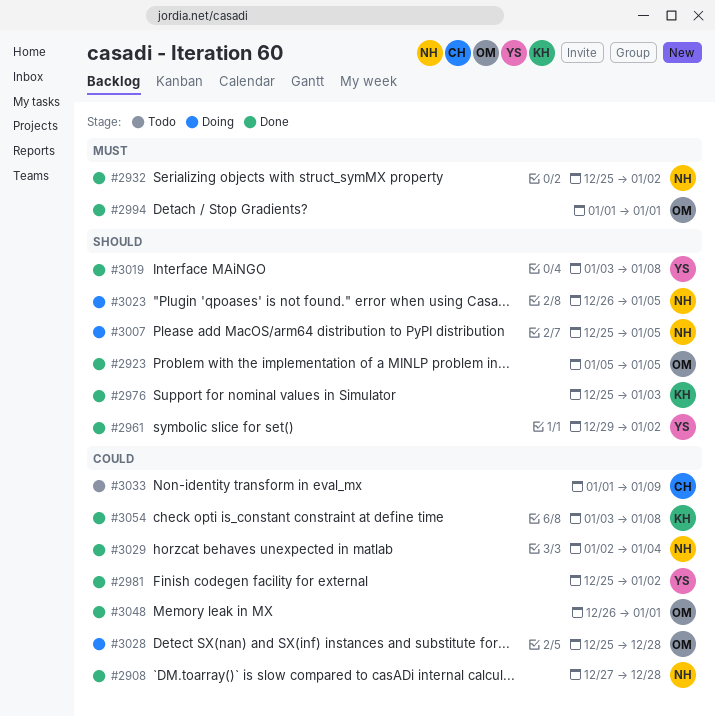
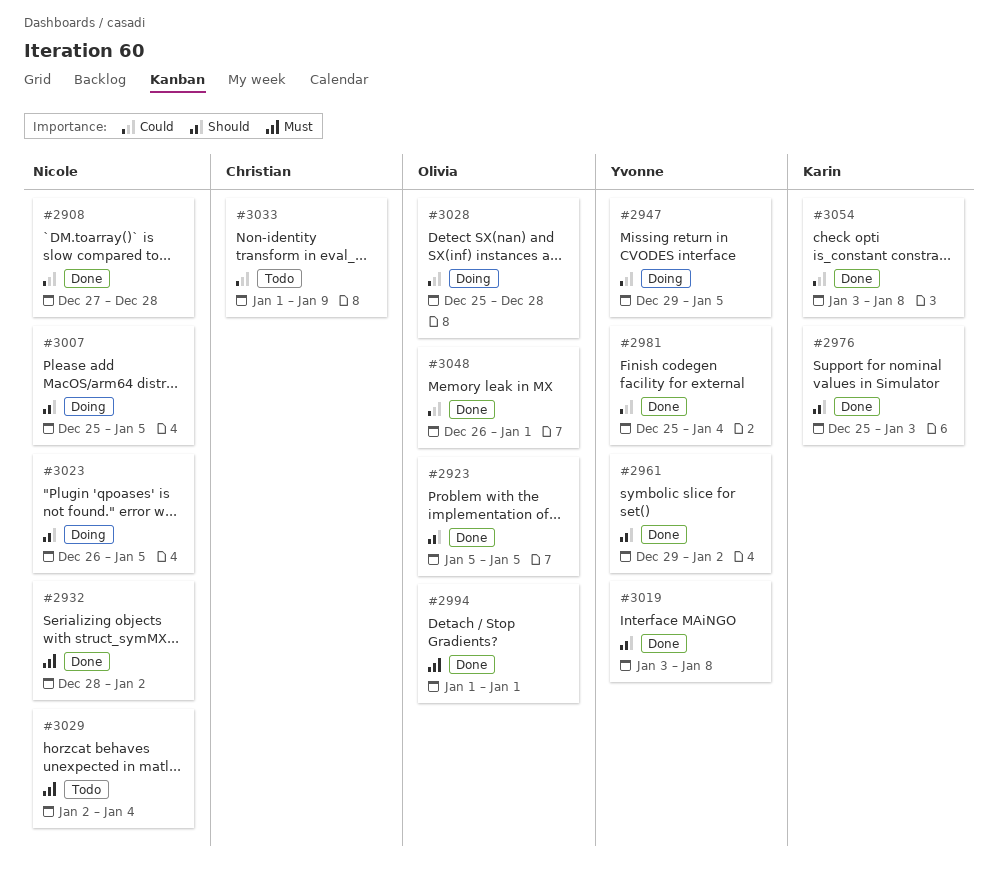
#2932, start: Dec 25 -> Dec 28
#2947: none -> present
#2981, due: Jan 2 -> Jan 4
#3029, status: Done -> Todo
#3029, priority: Could -> Must

